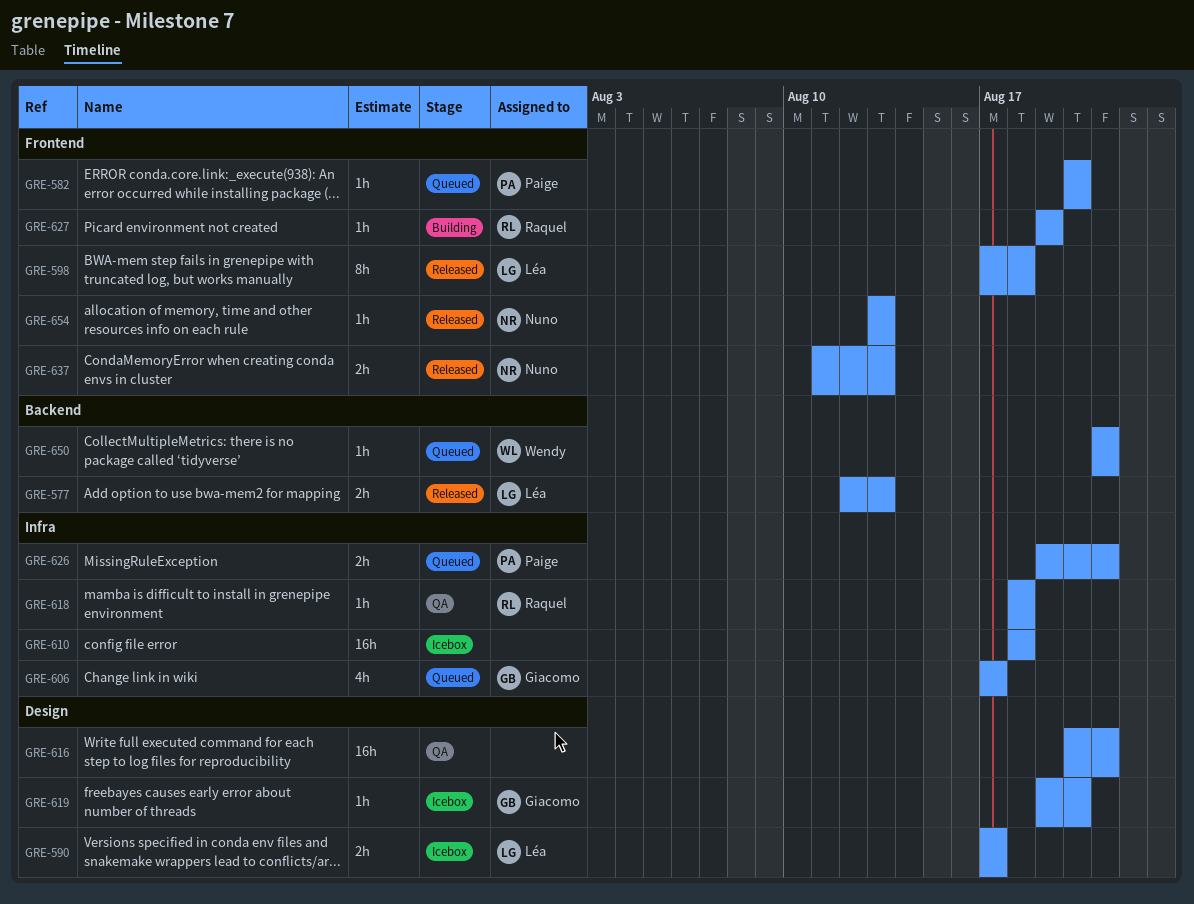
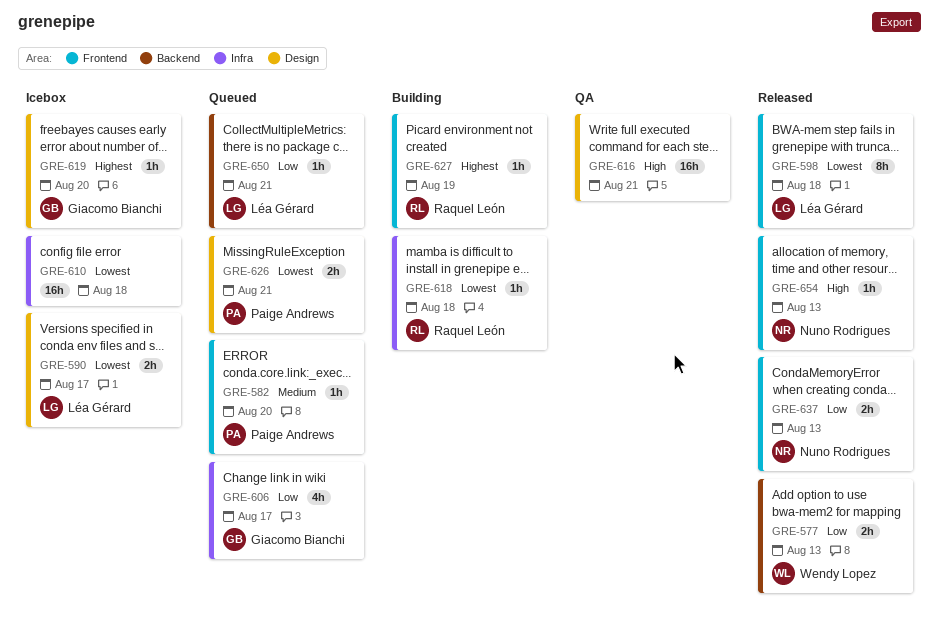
GRE-577, owner: Léa Gérard -> Wendy Lopez
GRE-618, status: QA -> Building
GRE-626, label: Infra -> Design
GRE-650, owner: Wendy Lopez -> Léa Gérard

